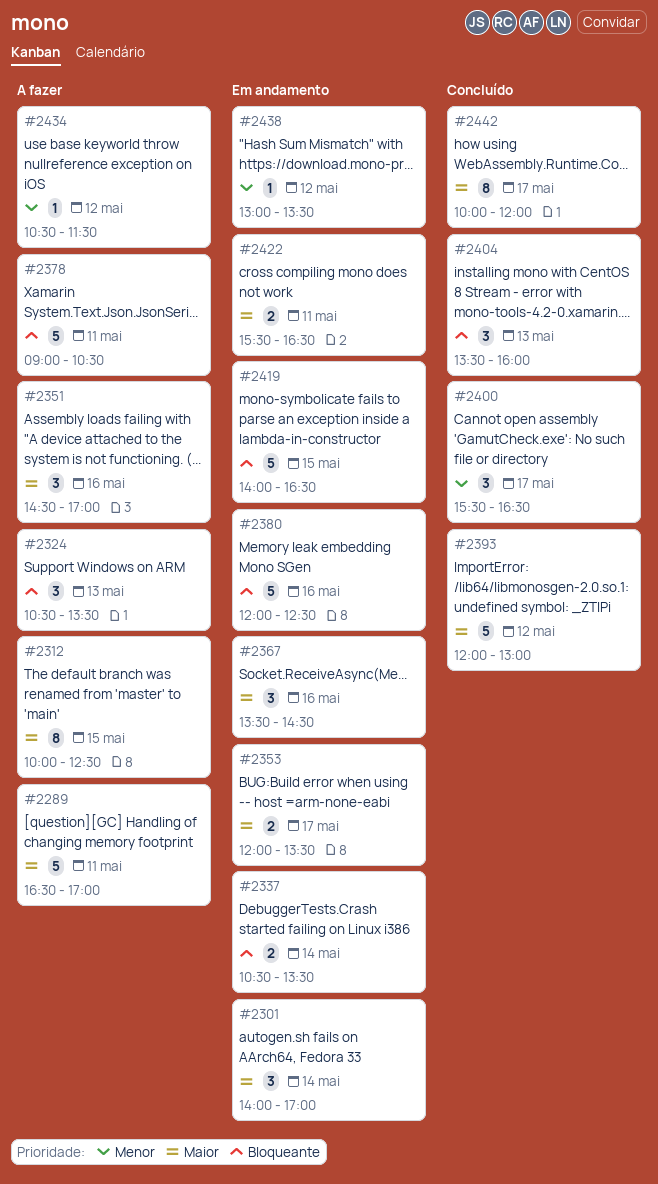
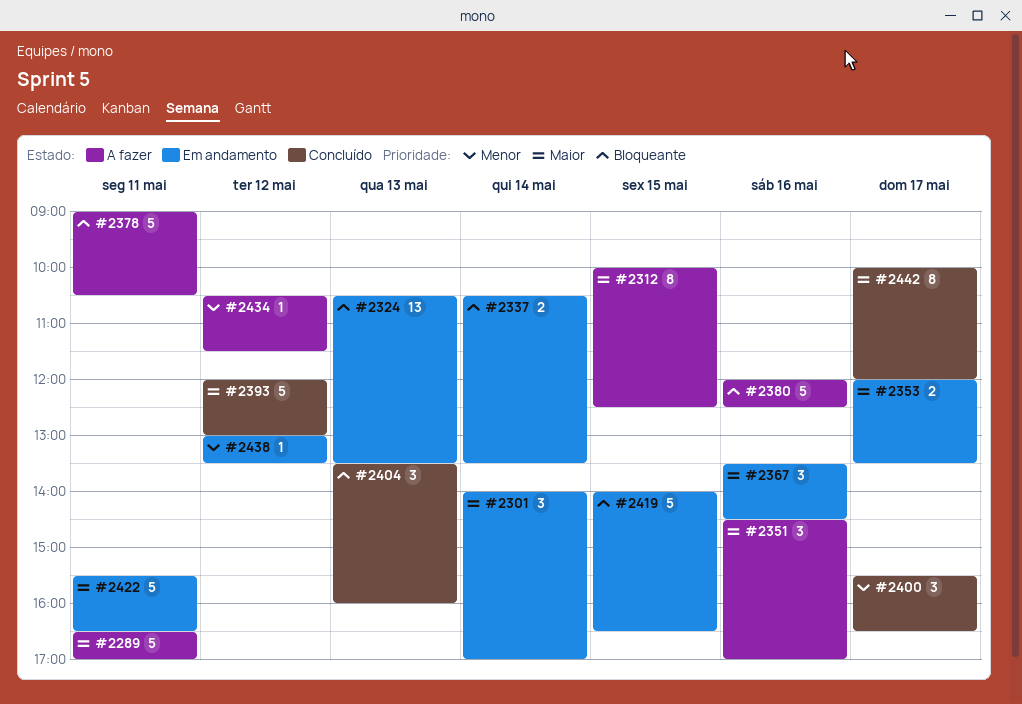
#2324, status: A fazer -> Em andamento
#2324, estimate: 3 -> 13
#2380, status: Em andamento -> A fazer
#2422, estimate: 2 -> 5

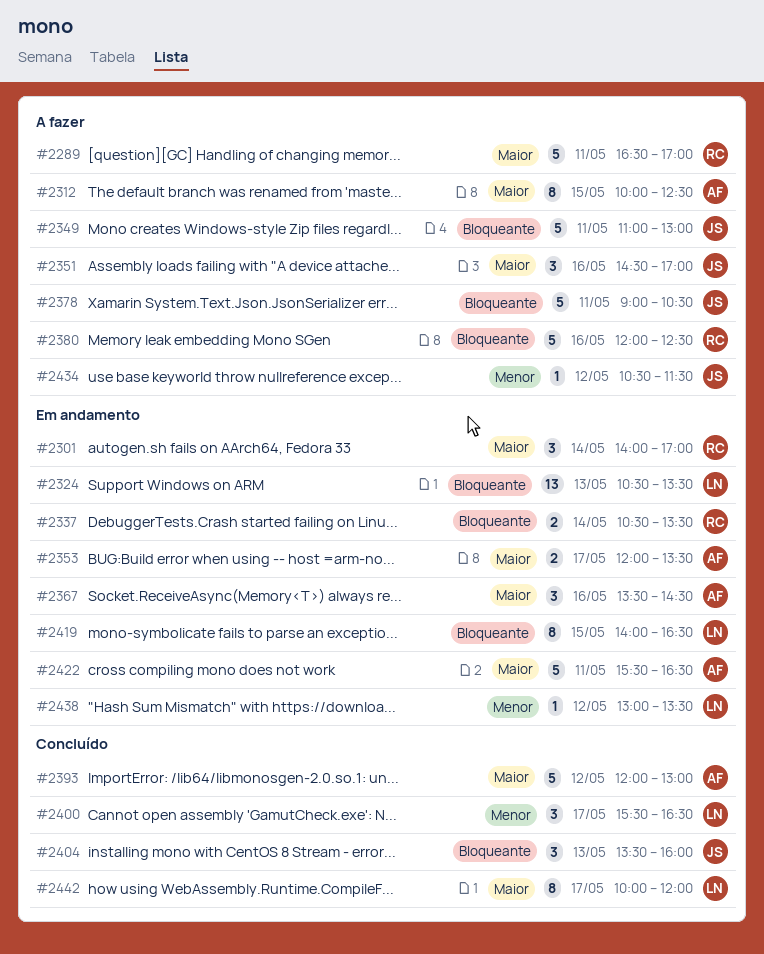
#2349: none -> present
#2419, estimate: 5 -> 8

